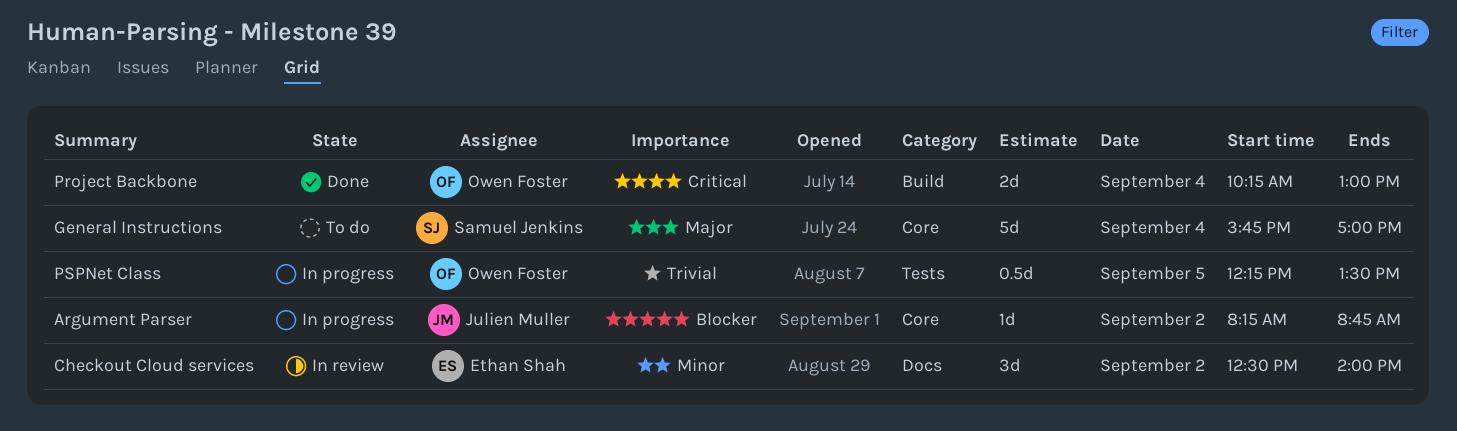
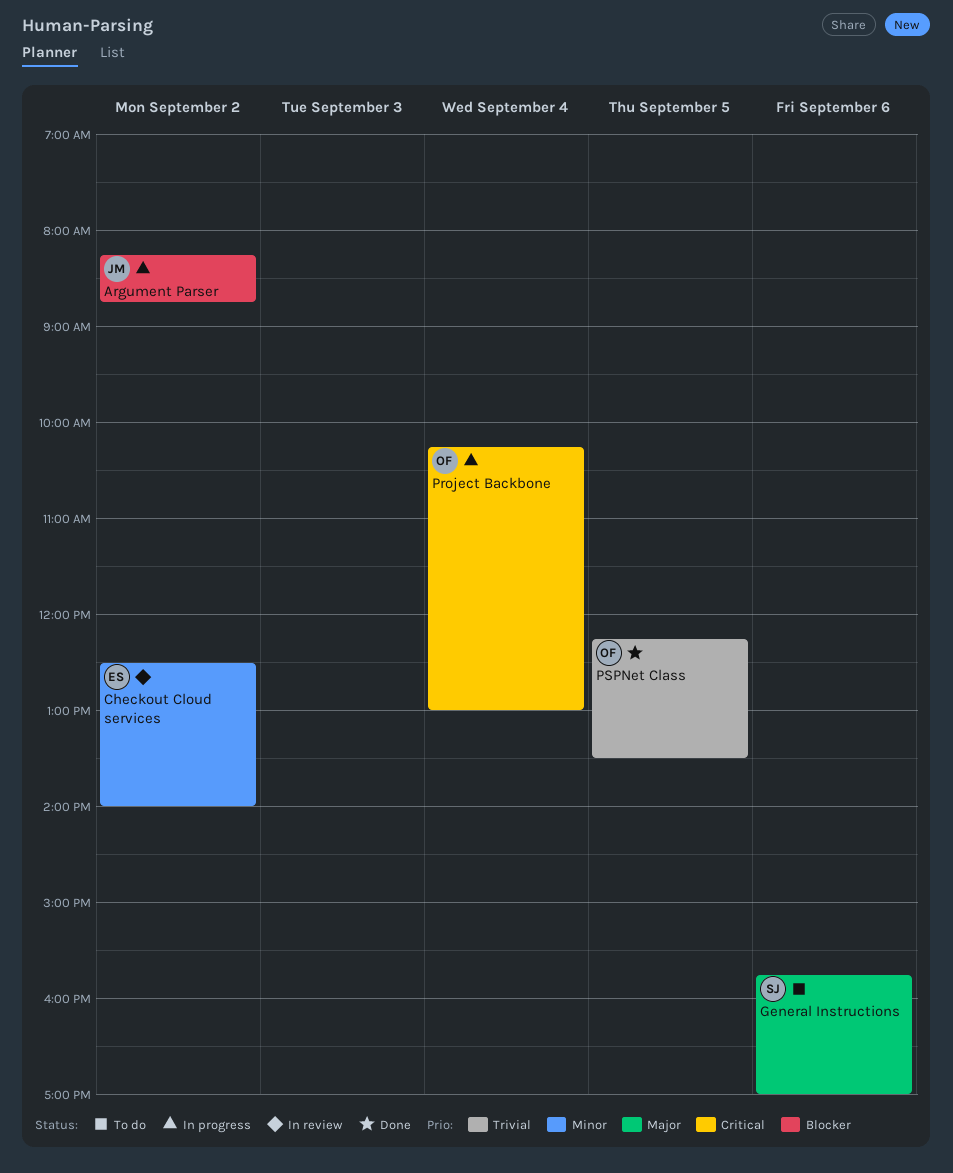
General Instructions, day: Sep 4 -> Sep 6
Project Backbone, status: Done -> In progress
PSPNet Class, status: In progress -> Done

